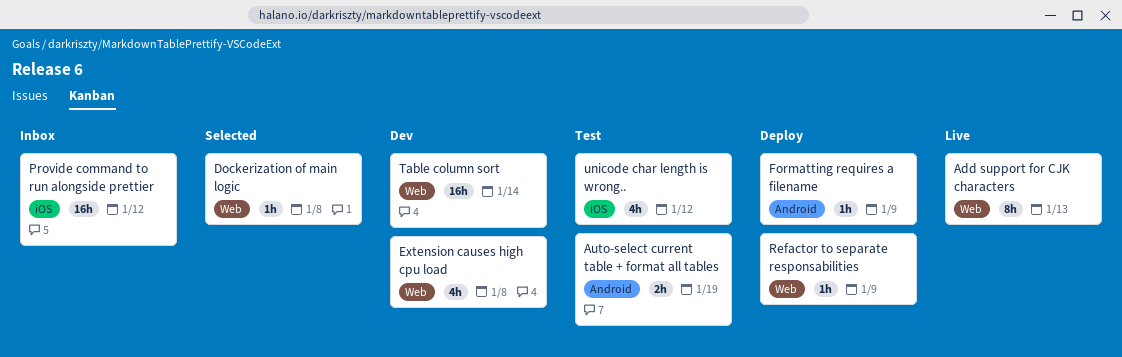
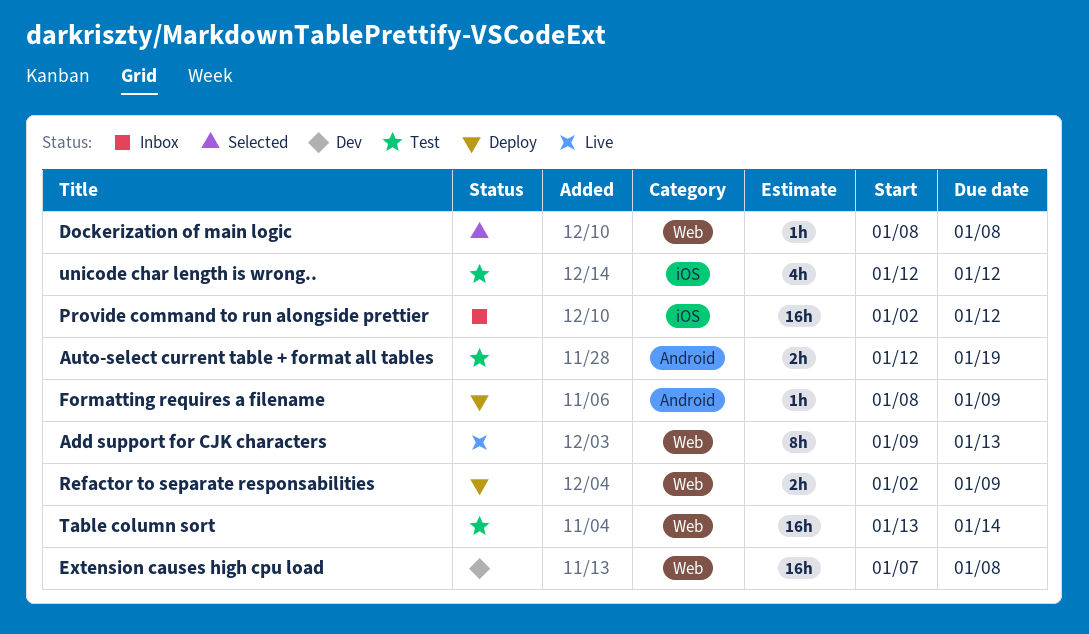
Extension causes high cpu load, estimate: 4h -> 16h
Refactor to separate responsabilities, estimate: 1h -> 2h
Table column sort, status: Dev -> Test

